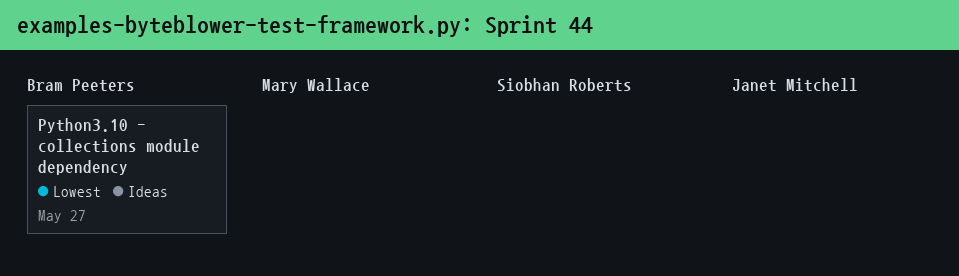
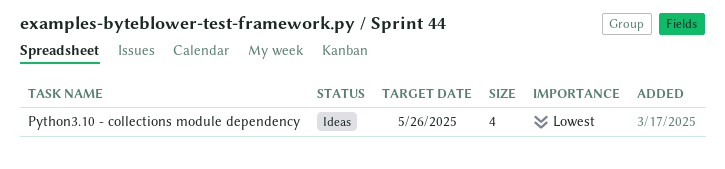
Python3.10 - collections module dependency, due: May 27 -> May 26

